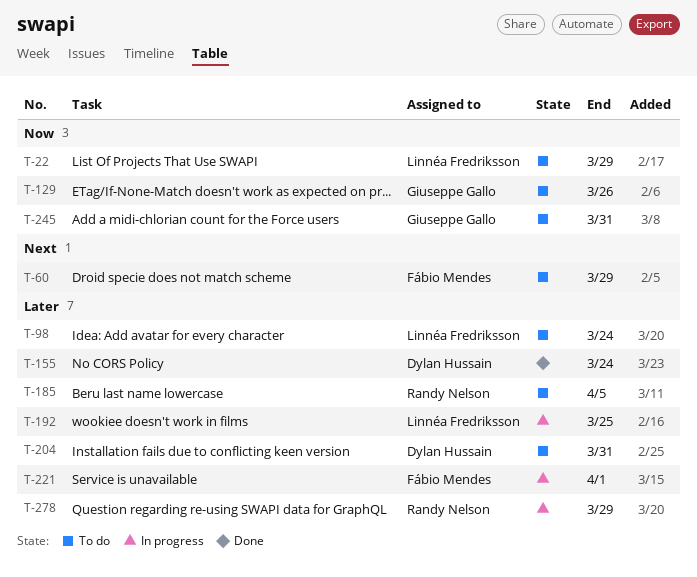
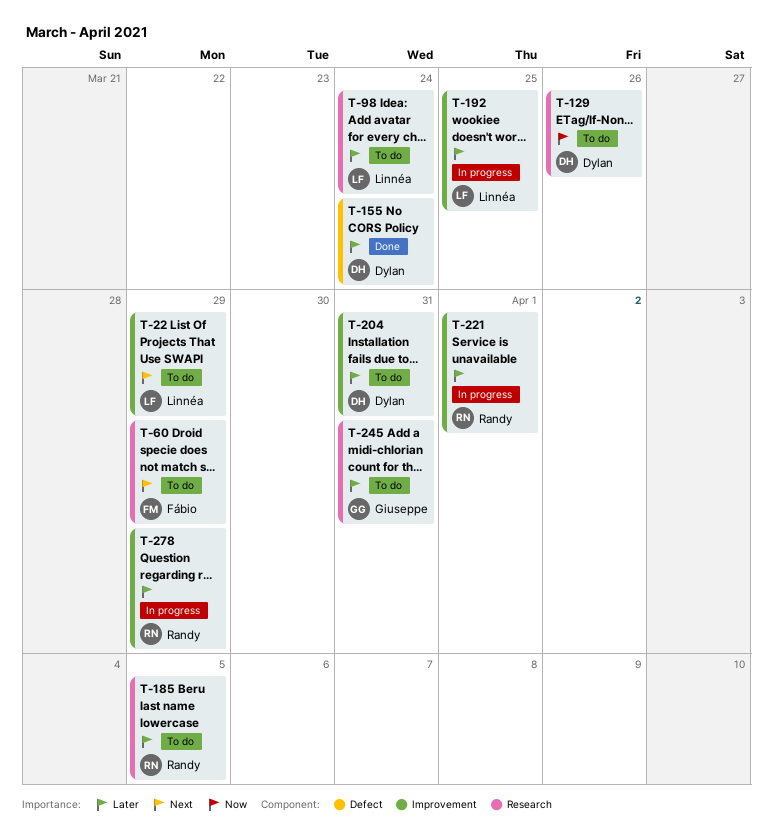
T-22, priority: Now -> Next
T-129, owner: Giuseppe Gallo -> Dylan Hussain
T-221, owner: Fábio Mendes -> Randy Nelson
T-245, priority: Now -> Later

